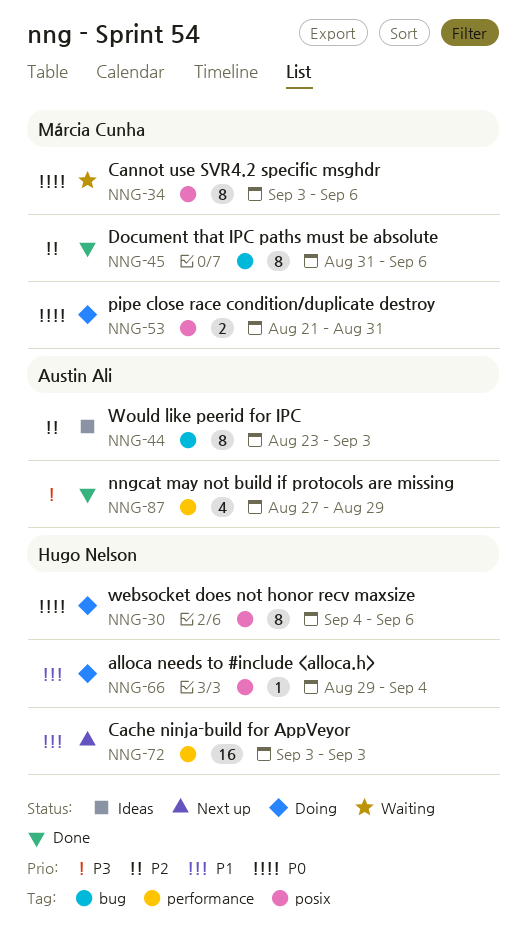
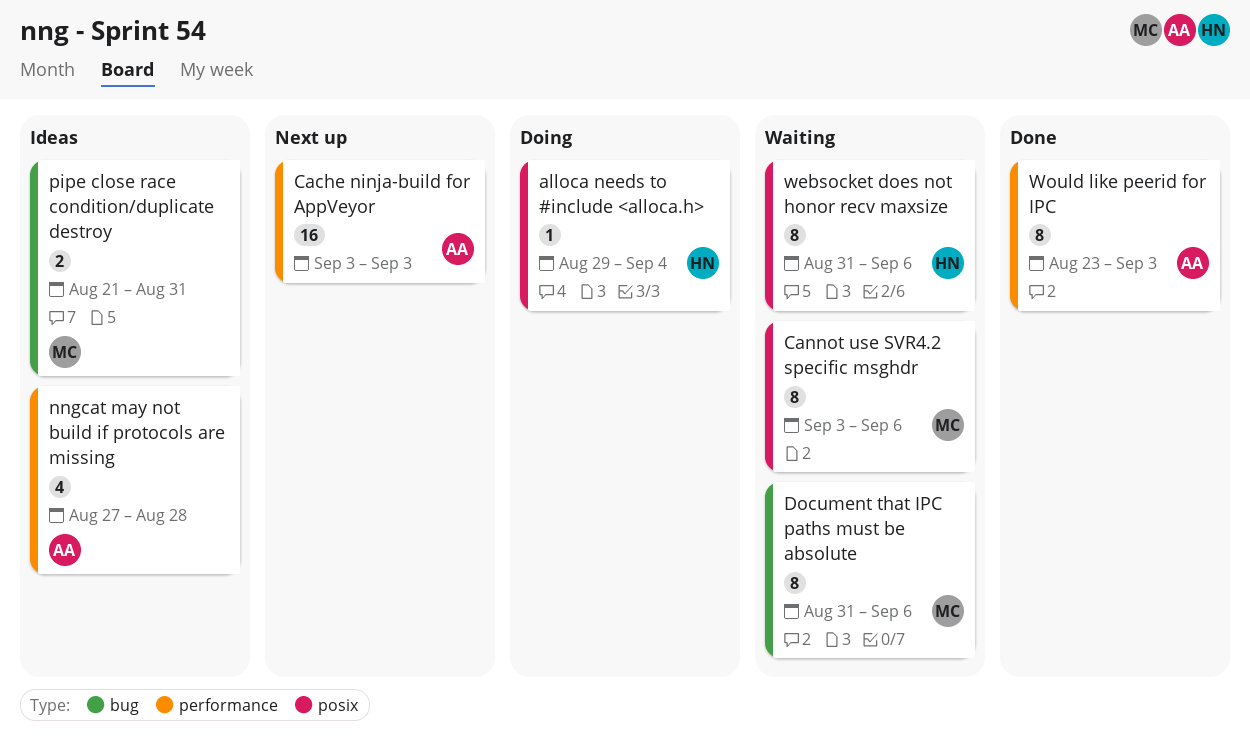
Cache ninja-build for AppVeyor, owner: Hugo Nelson -> Austin Ali
Document that IPC paths must be absolute, status: Done -> Waiting
nngcat may not build if protocols are missing, status: Done -> Ideas
nngcat may not build if protocols are missing, due: Aug 29 -> Aug 28
pipe close race condition/duplicate destroy, status: Doing -> Ideas
pipe close race condition/duplicate destroy, label: posix -> bug
websocket does not honor recv maxsize, status: Doing -> Waiting
websocket does not honor recv maxsize, start: Sep 4 -> Aug 31
Would like peerid for IPC, status: Ideas -> Done
Would like peerid for IPC, label: bug -> performance

